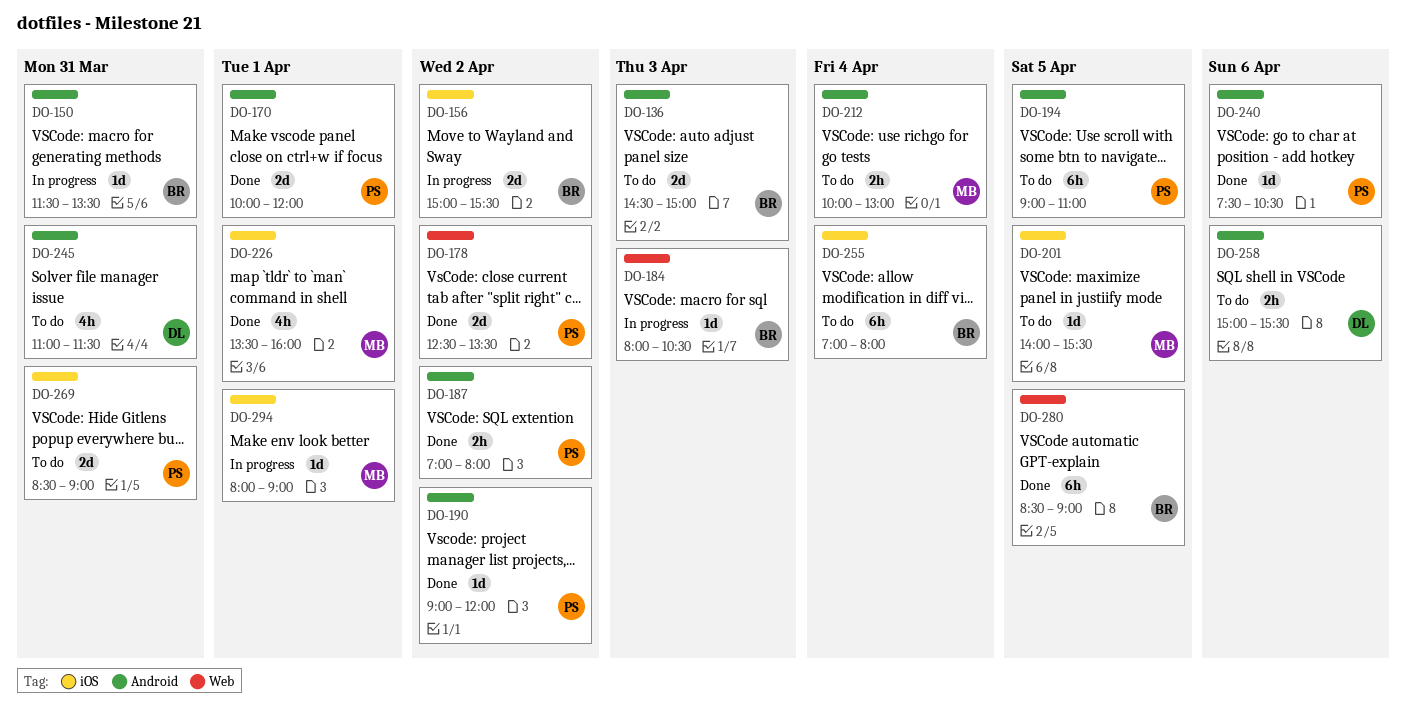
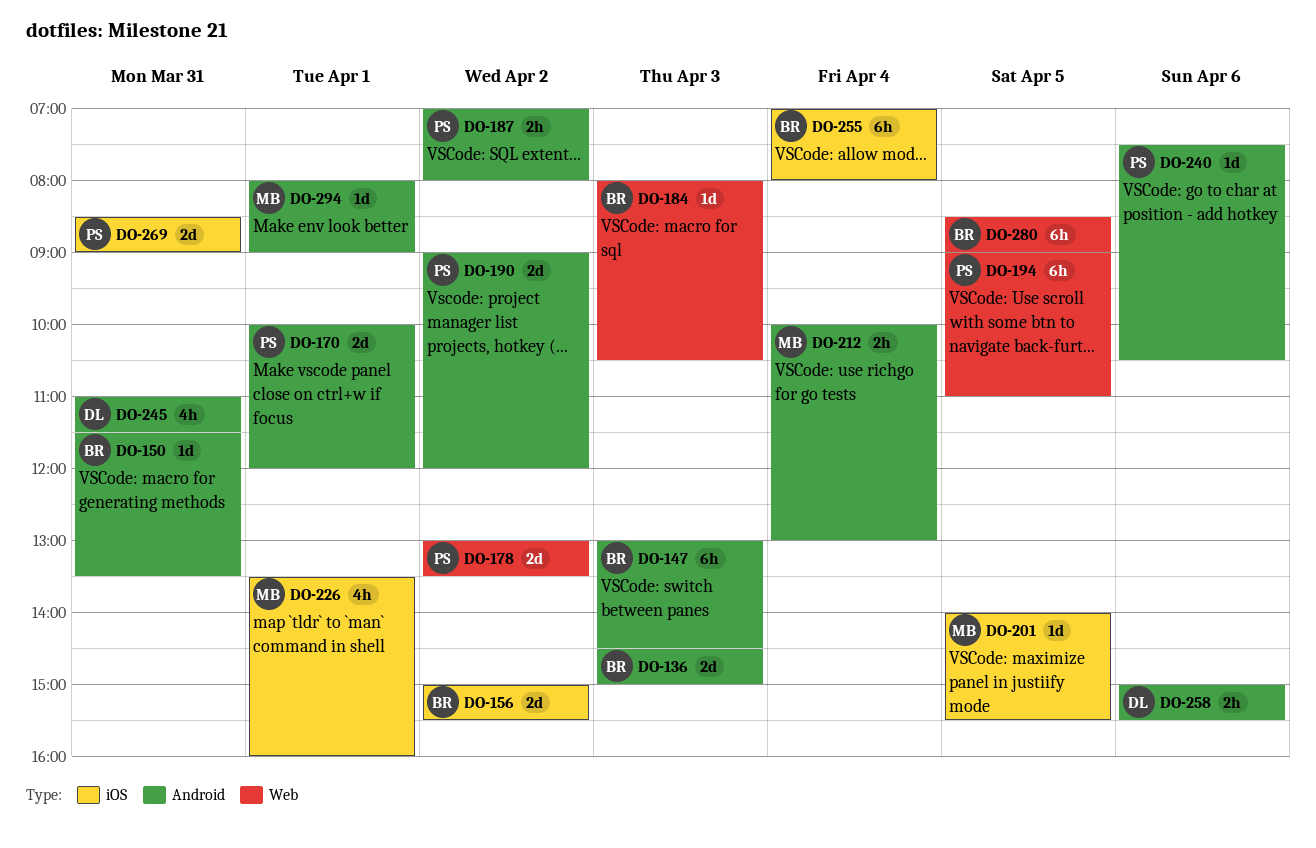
DO-147: none -> present
DO-178, begins: 12:30 -> 13:00
DO-190, estimate: 1d -> 2d
DO-194, label: Android -> Web
DO-294, label: iOS -> Android

